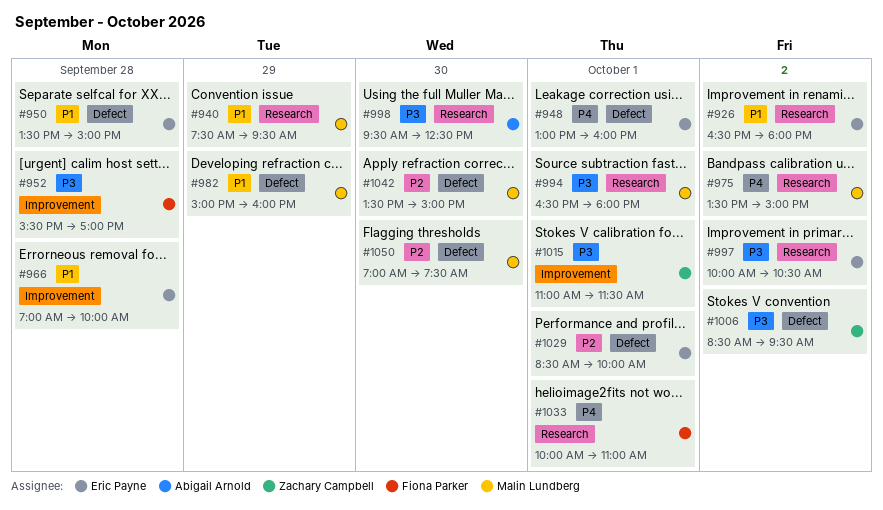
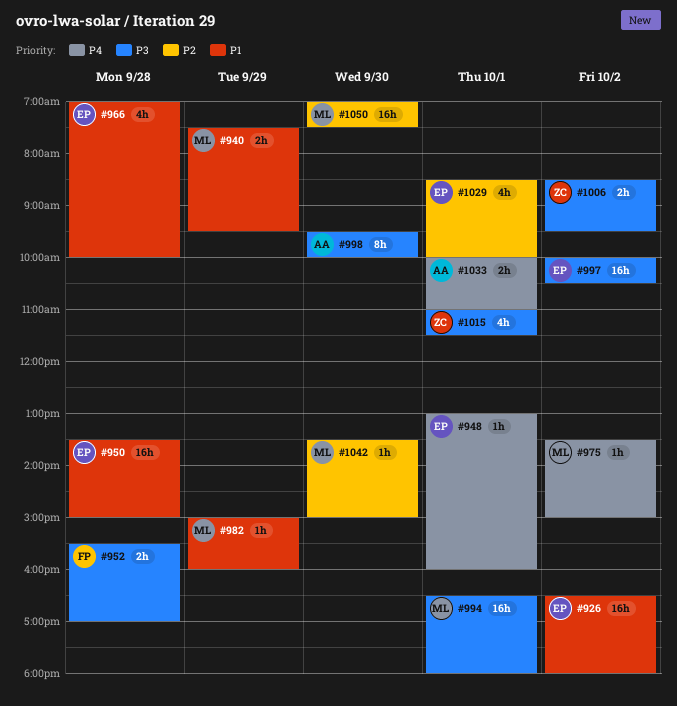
#998, ends: 12:30 -> 10:00
#1033, owner: Fiona Parker -> Abigail Arnold

